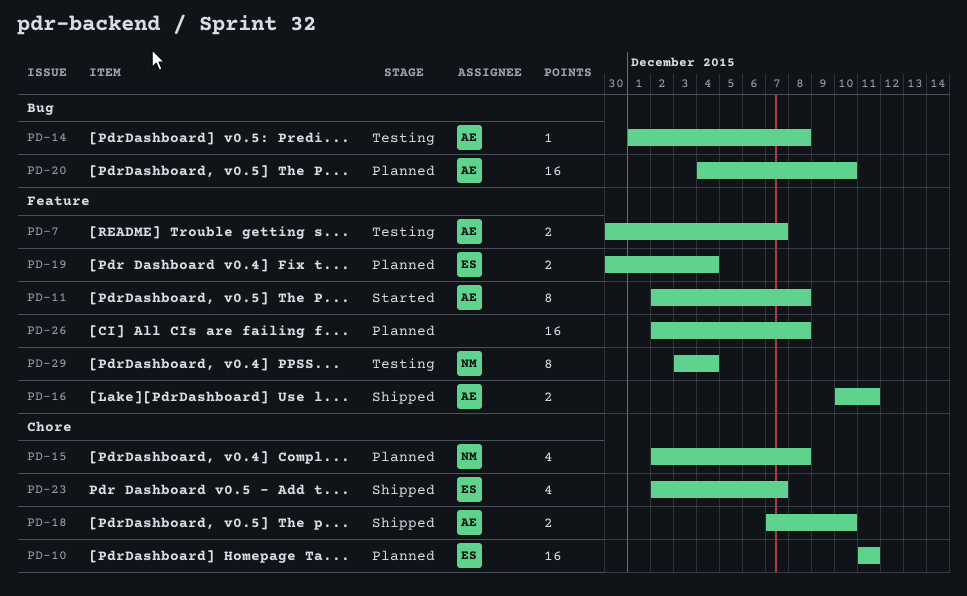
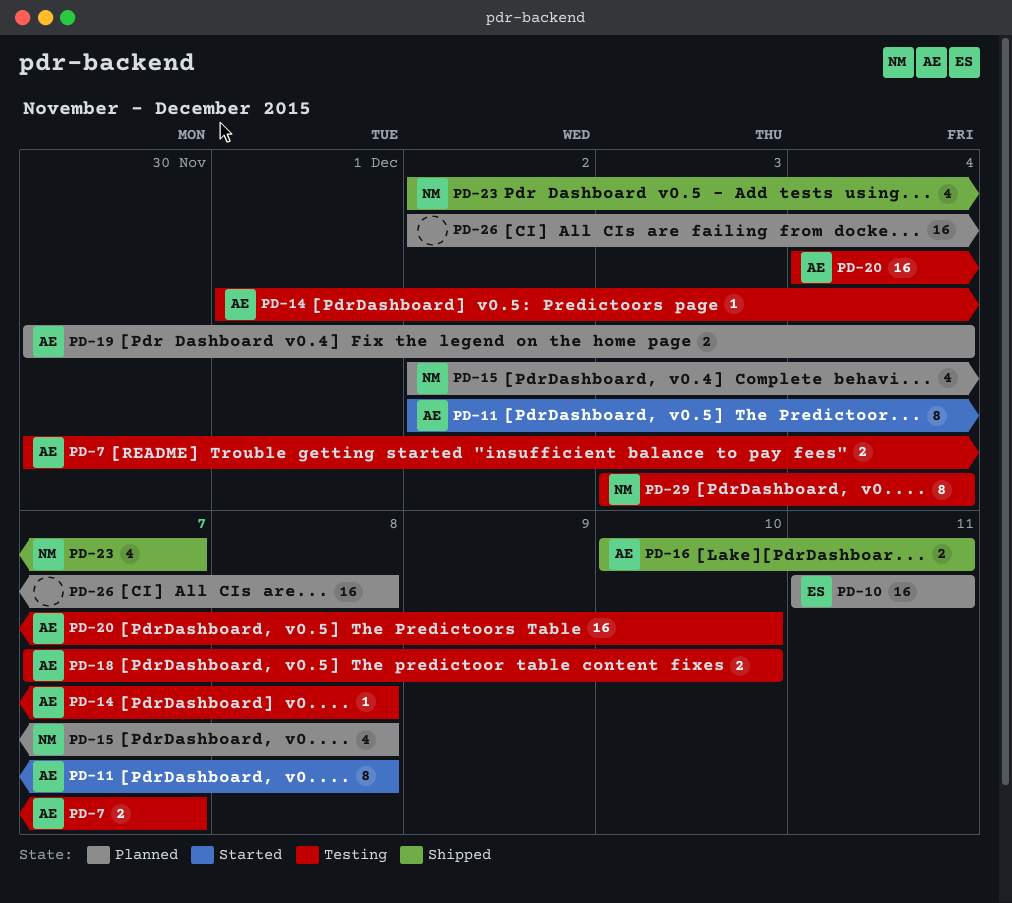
PD-18, status: Shipped -> Testing
PD-19, owner: ES -> AE
PD-20, status: Planned -> Testing
PD-23, owner: ES -> NM

